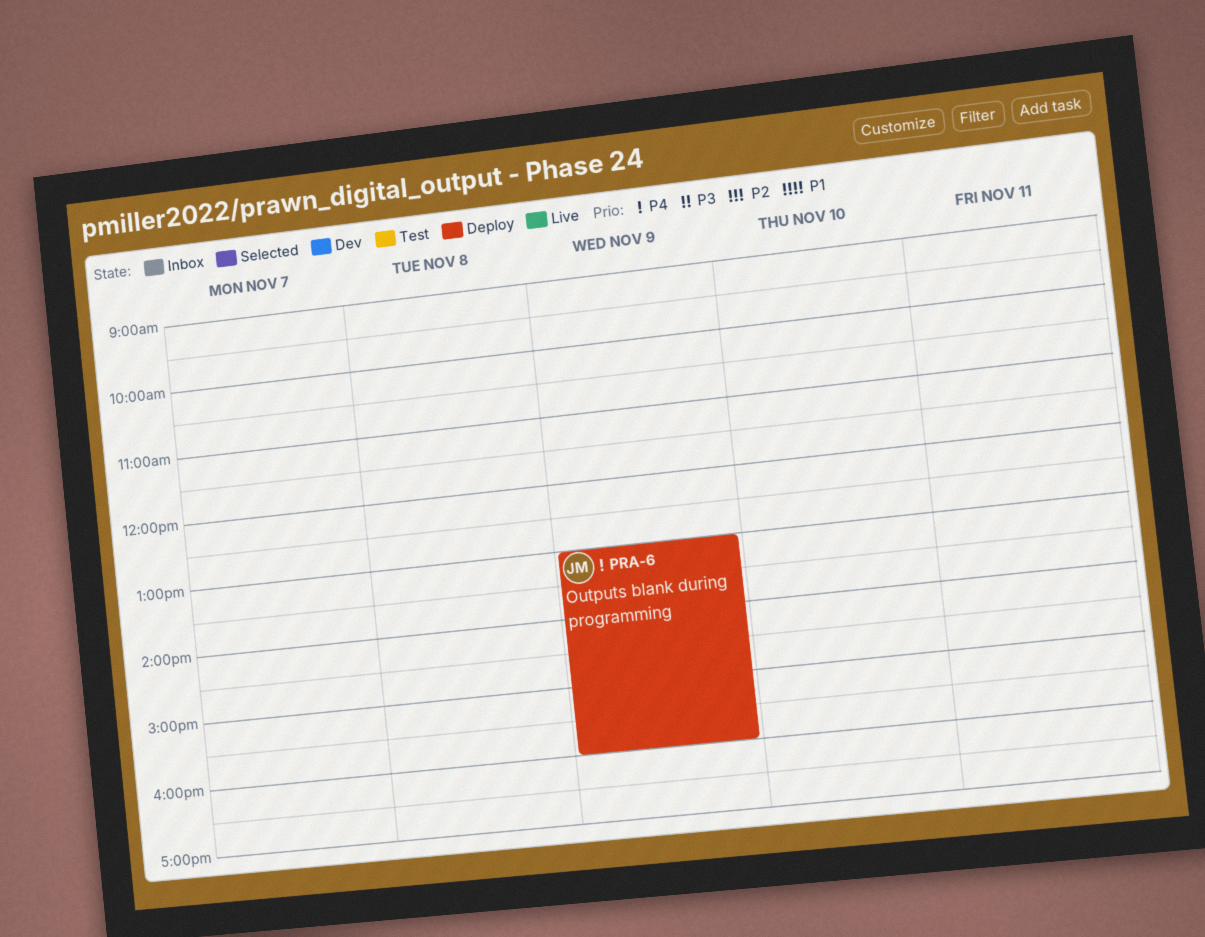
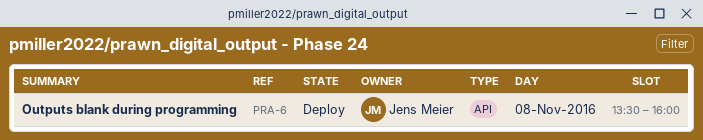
PRA-6, day: Nov 9 -> Nov 8
PRA-6, begins: 13:00 -> 13:30

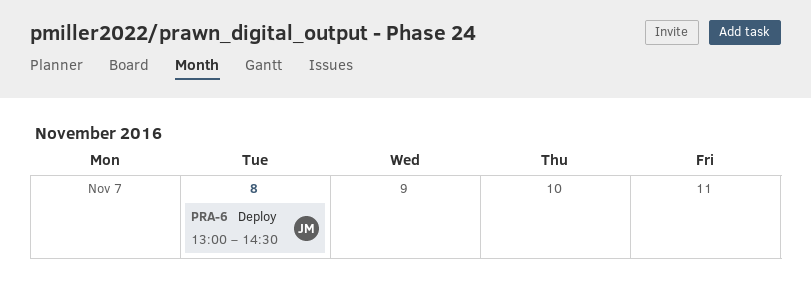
PRA-6, begins: 13:30 -> 13:00
PRA-6, ends: 16:00 -> 14:30

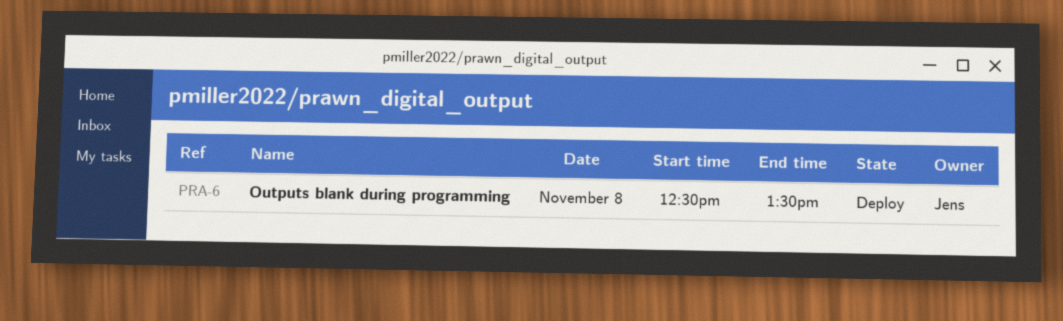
PRA-6, begins: 13:00 -> 12:30
PRA-6, ends: 14:30 -> 13:30

